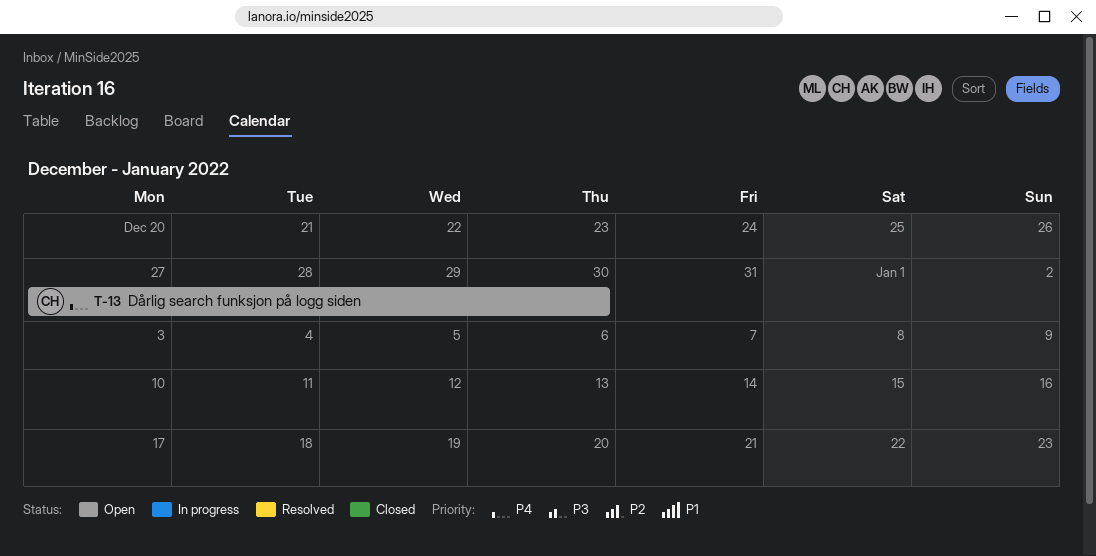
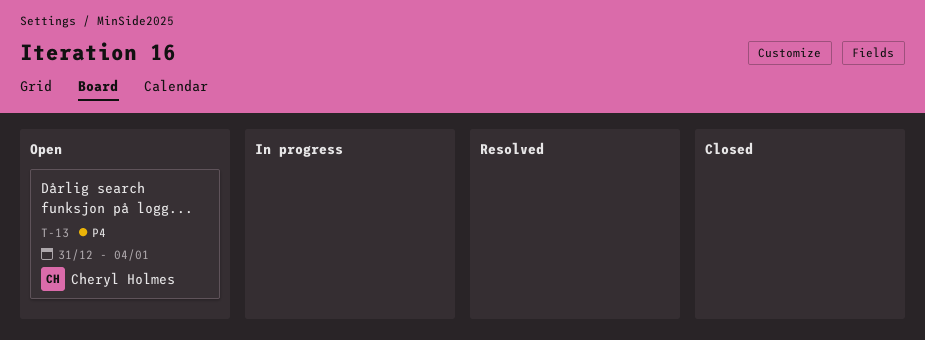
T-13, start: Dec 27 -> Dec 31
T-13, due: Dec 30 -> Jan 4

